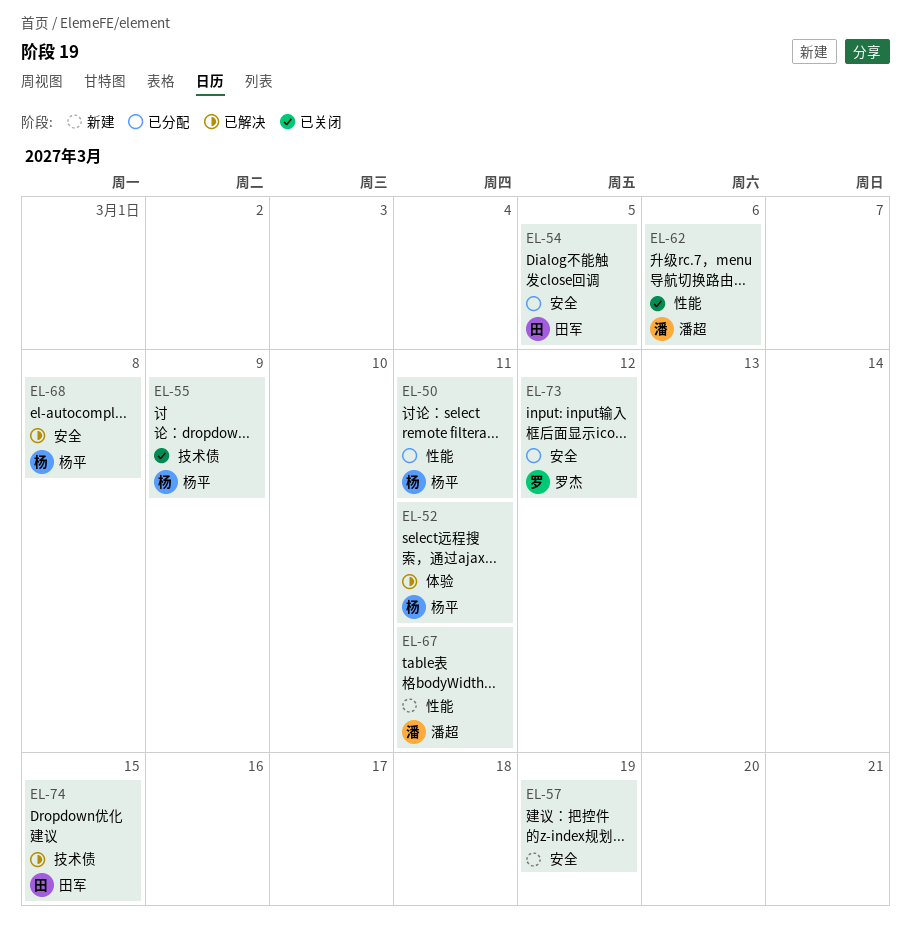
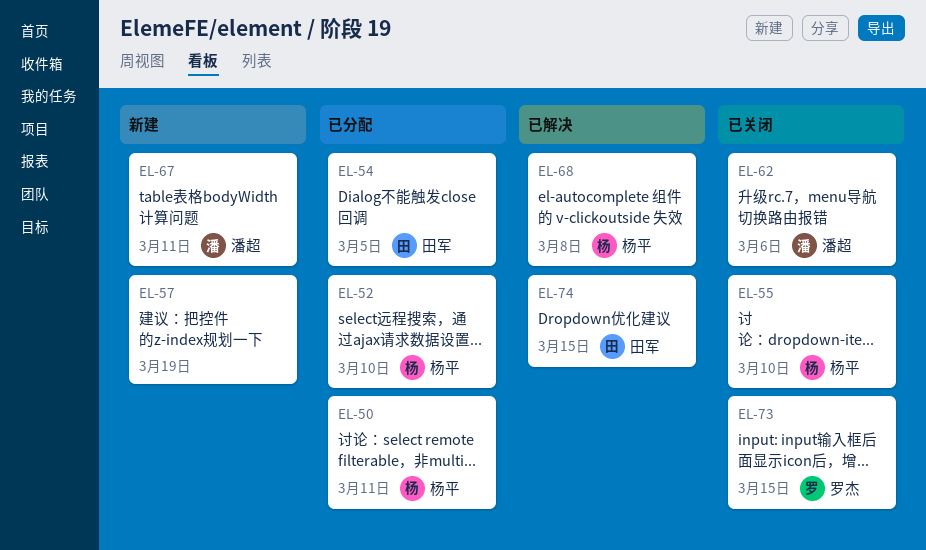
EL-52, status: 已解决 -> 已分配
EL-52, due: Mar 11 -> Mar 10
EL-55, due: Mar 9 -> Mar 10
EL-73, status: 已分配 -> 已关闭
EL-73, due: Mar 12 -> Mar 15

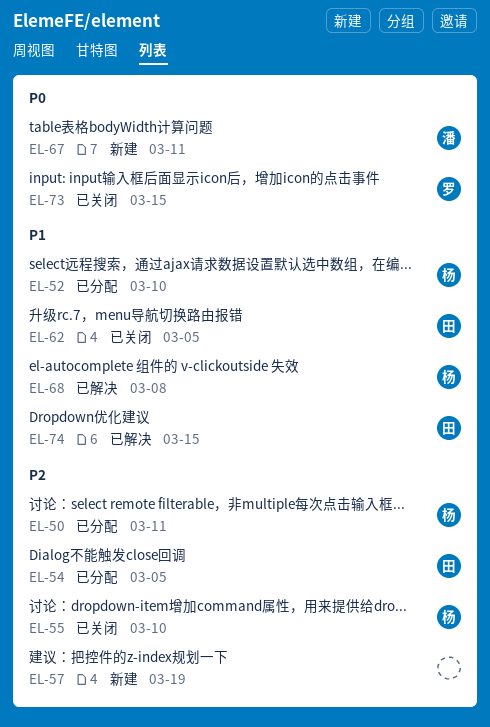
EL-62, owner: 潘超 -> 田军
EL-62, due: Mar 6 -> Mar 5

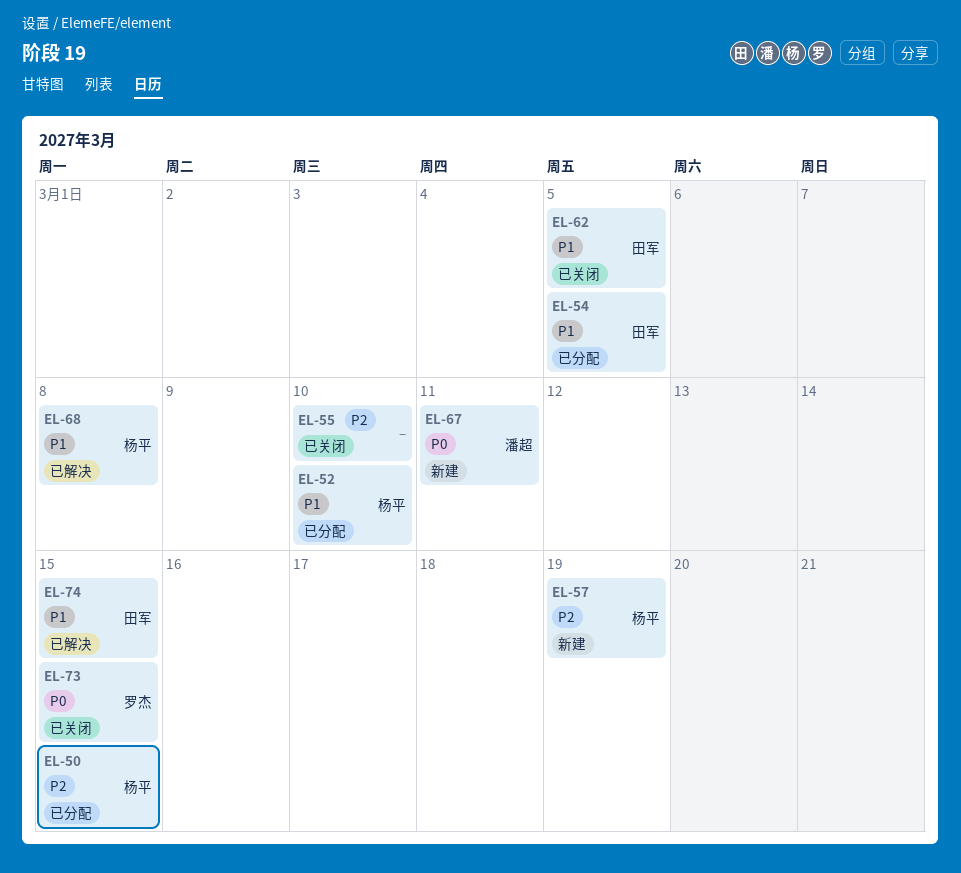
EL-50, due: Mar 11 -> Mar 15
EL-54, priority: P2 -> P1
EL-55, owner: 杨平 -> none
EL-57, owner: none -> 杨平

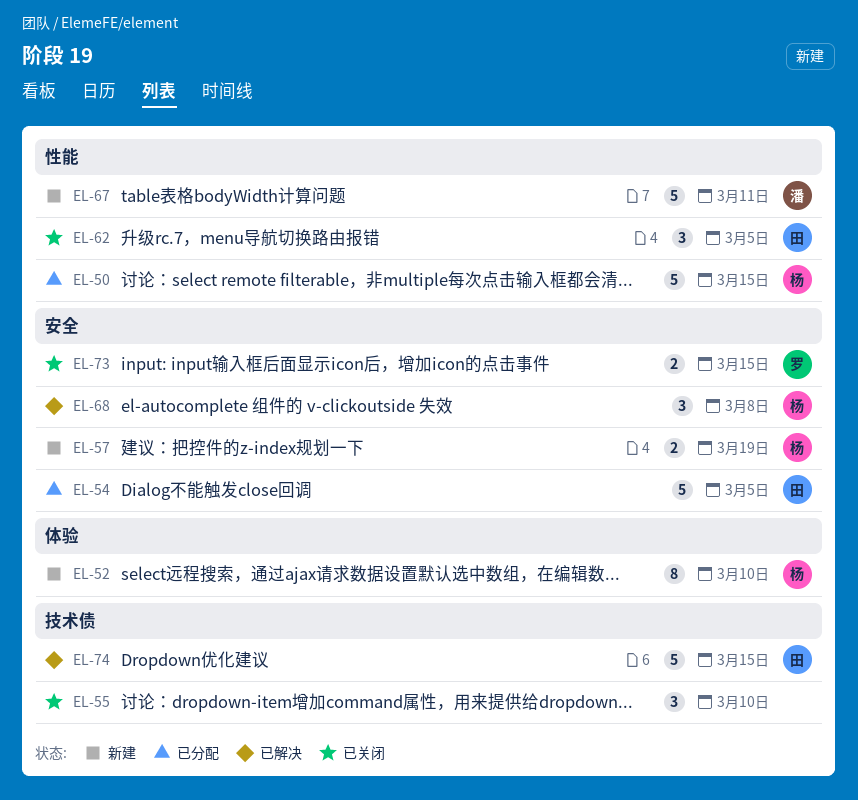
EL-52, status: 已分配 -> 新建

